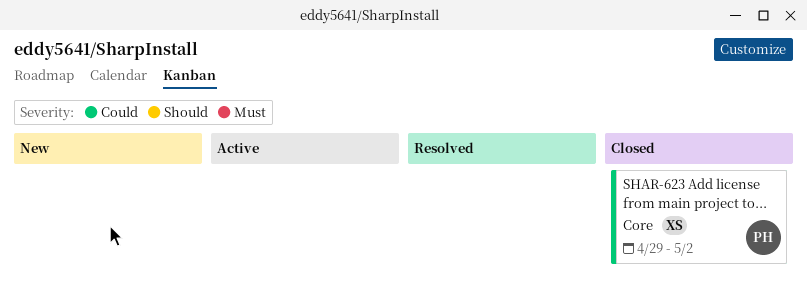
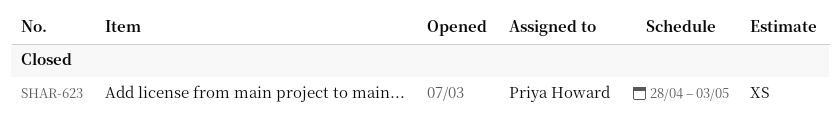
SHAR-623, start: Apr 29 -> Apr 28
SHAR-623, due: May 2 -> May 3

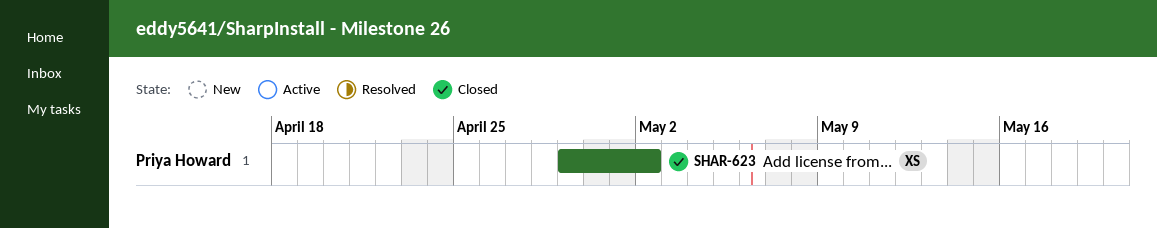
SHAR-623, start: Apr 28 -> Apr 29
SHAR-623, due: May 3 -> May 2

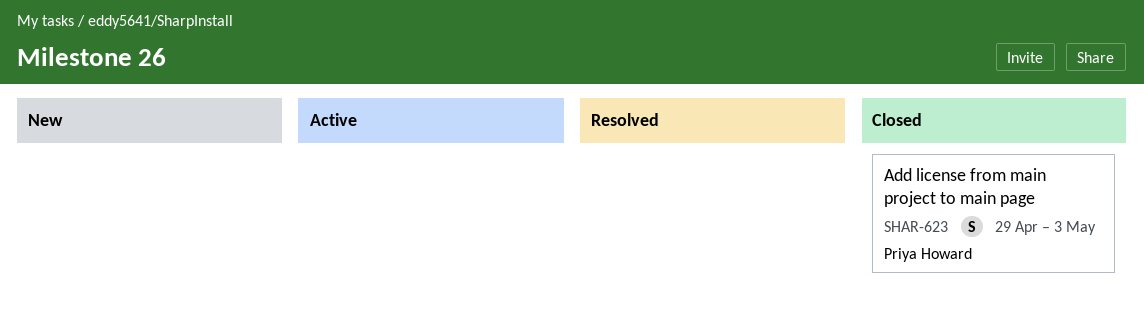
SHAR-623, estimate: XS -> S
SHAR-623, due: May 2 -> May 3

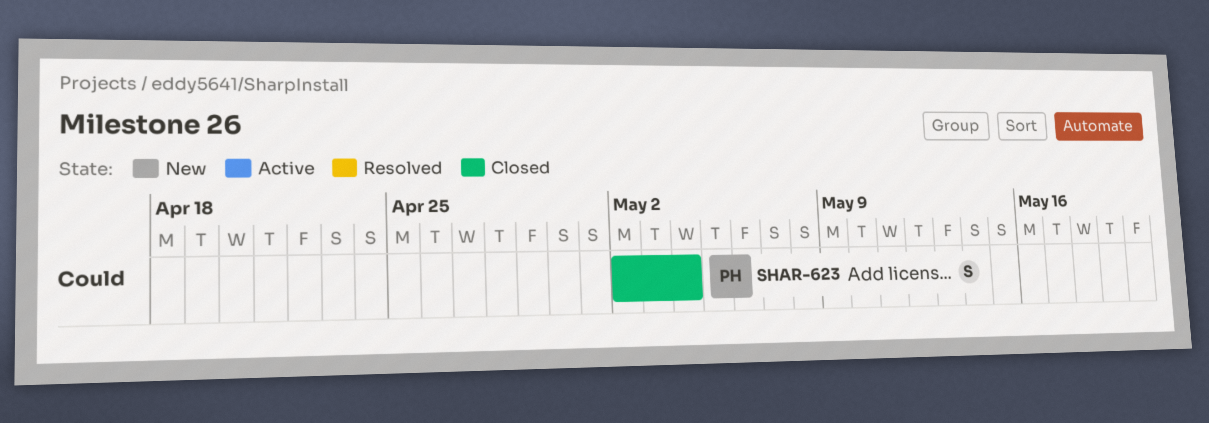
SHAR-623, start: Apr 29 -> May 2
SHAR-623, due: May 3 -> May 4

